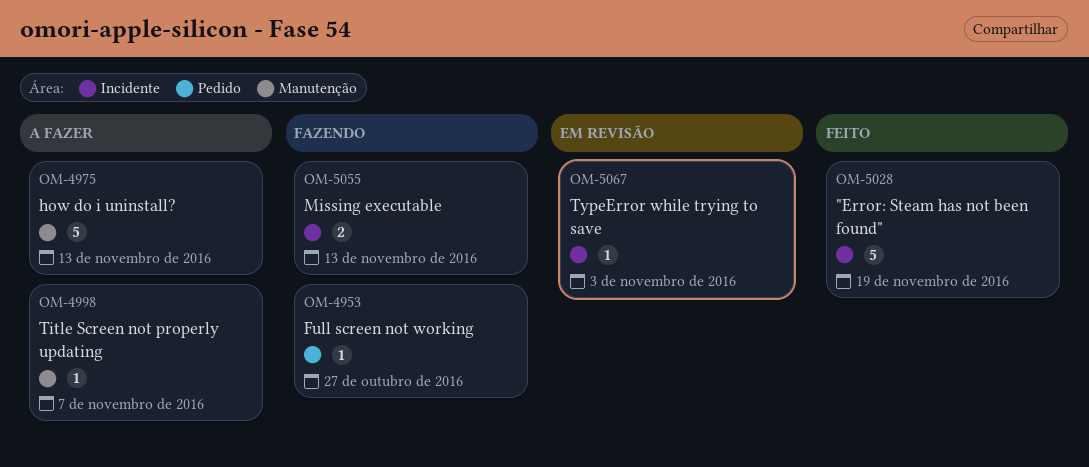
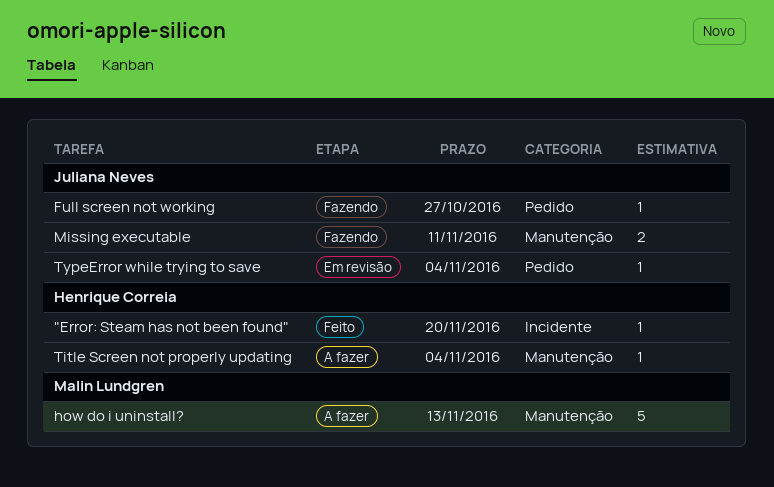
"Error: Steam has not been found", estimate: 5 -> 1
"Error: Steam has not been found", due: Nov 19 -> Nov 20
Missing executable, label: Incidente -> Manutenção
Missing executable, due: Nov 13 -> Nov 11
Title Screen not properly updating, due: Nov 7 -> Nov 4
TypeError while trying to save, label: Incidente -> Pedido
TypeError while trying to save, due: Nov 3 -> Nov 4

